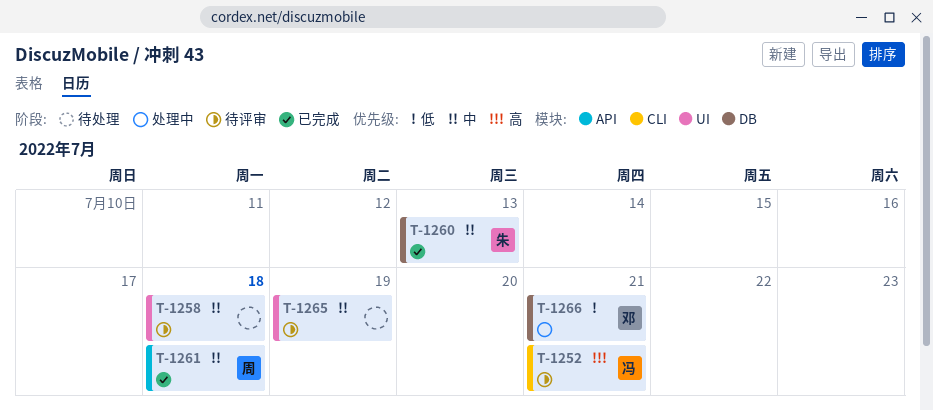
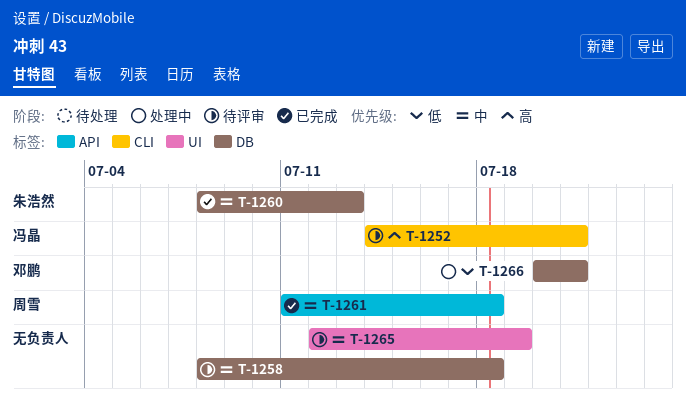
T-1258, label: UI -> DB

